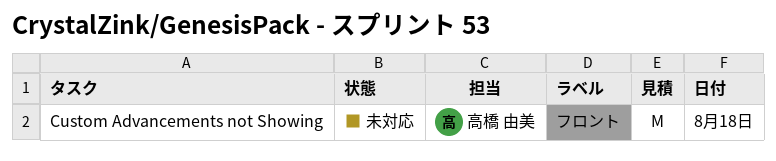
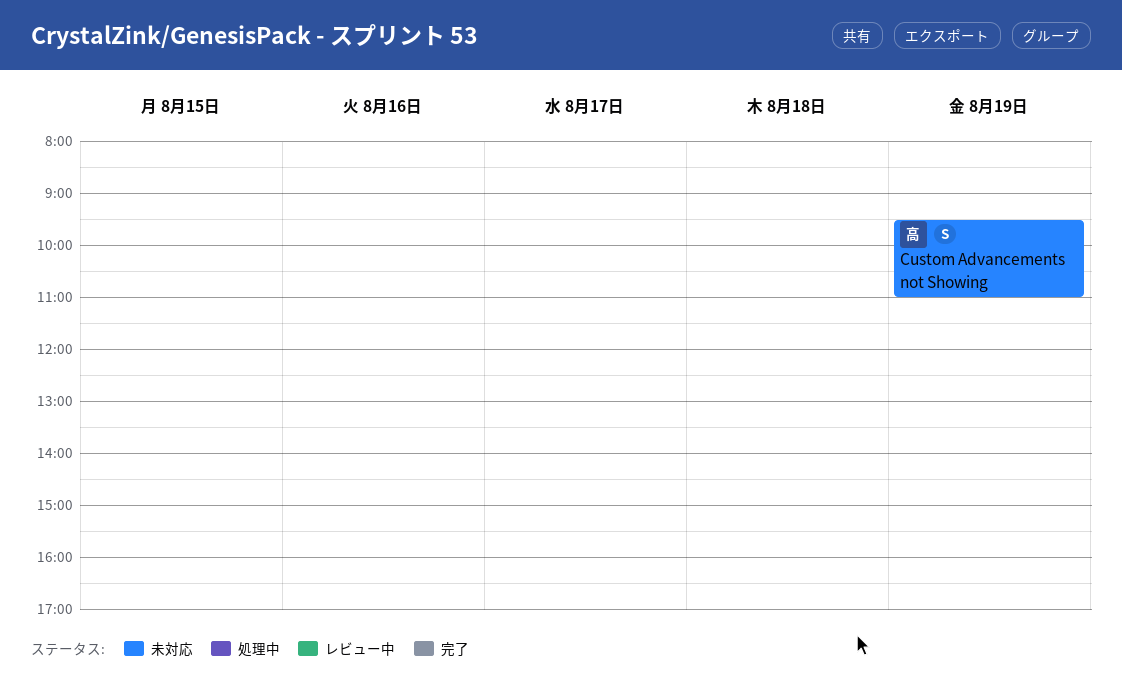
Custom Advancements not Showing, estimate: M -> S
Custom Advancements not Showing, day: Aug 18 -> Aug 19

